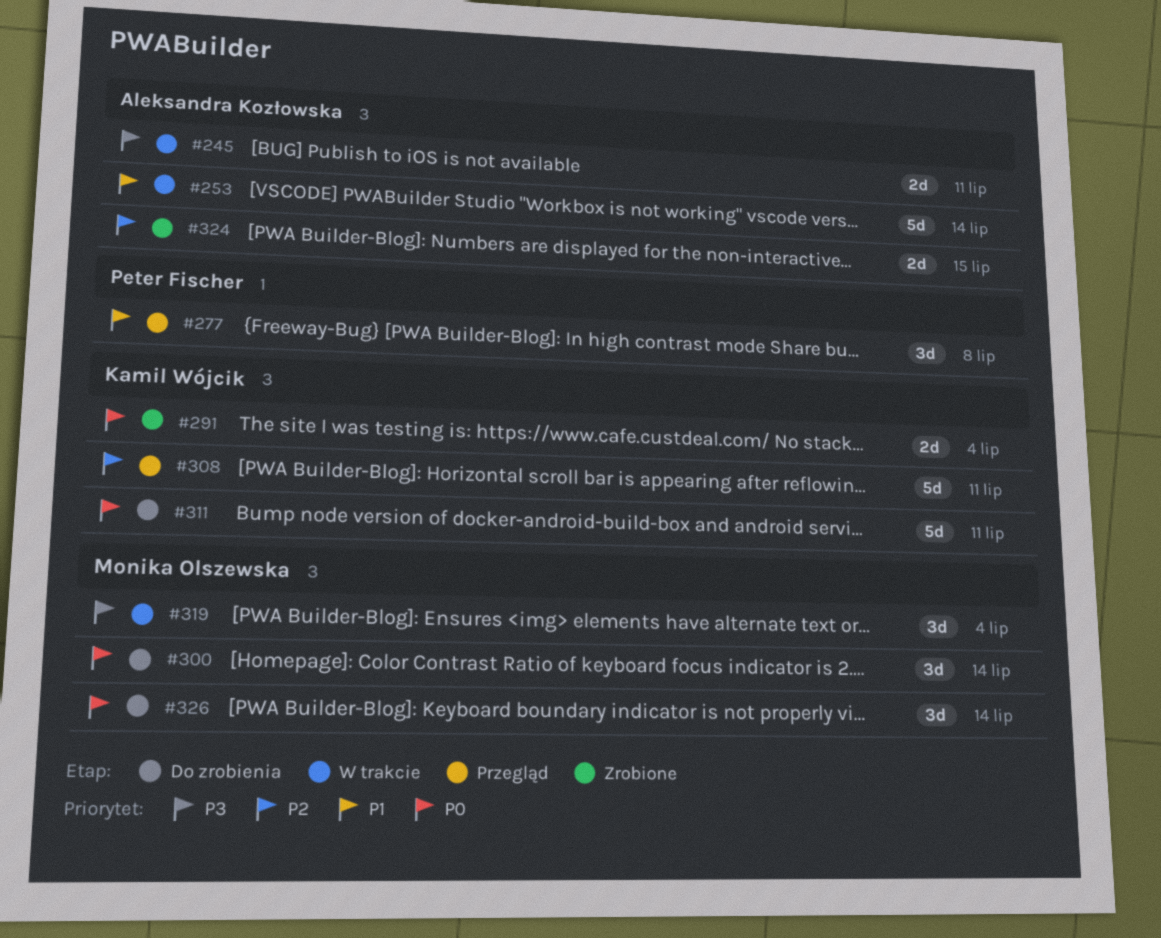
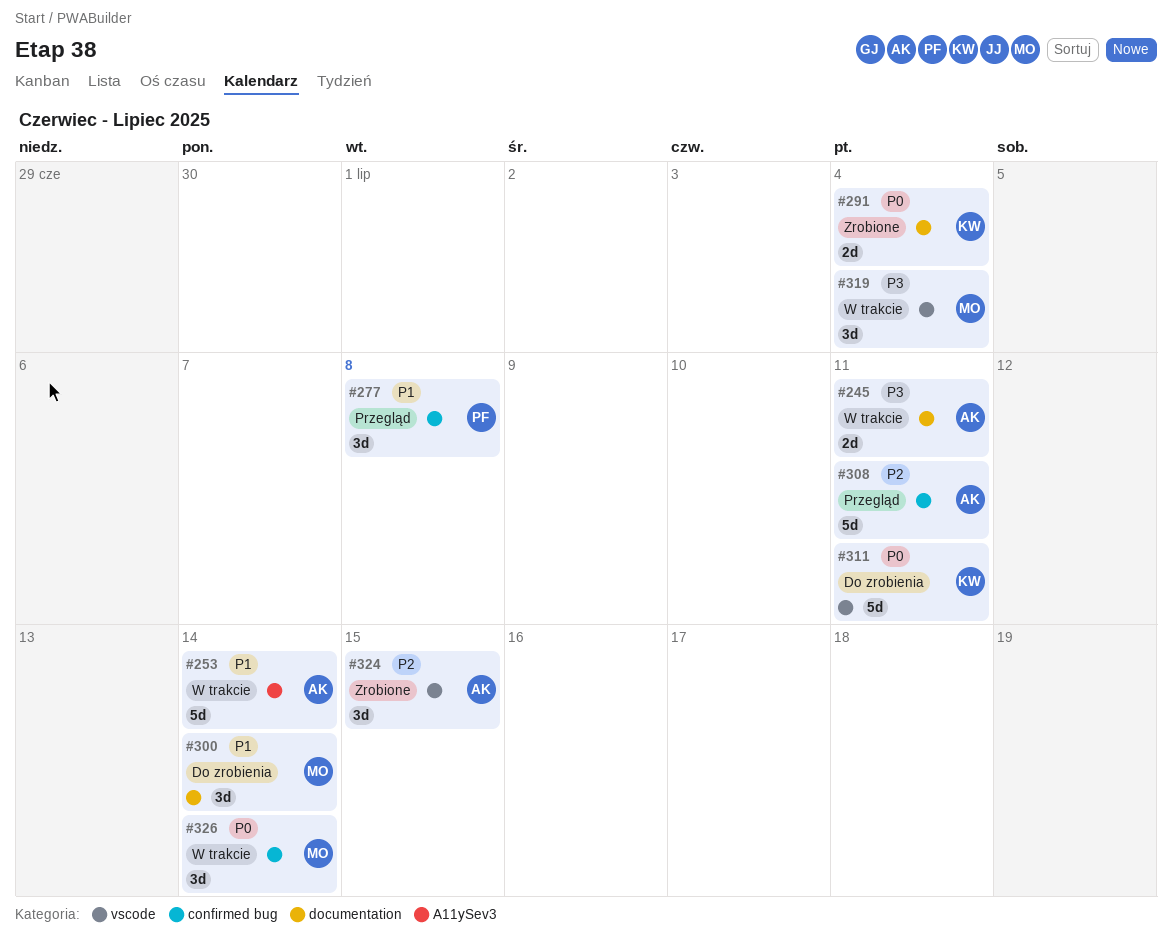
#300, priority: P0 -> P1
#308, owner: Kamil Wójcik -> Aleksandra Kozłowska
#324, estimate: 2d -> 3d
#326, status: Do zrobienia -> W trakcie

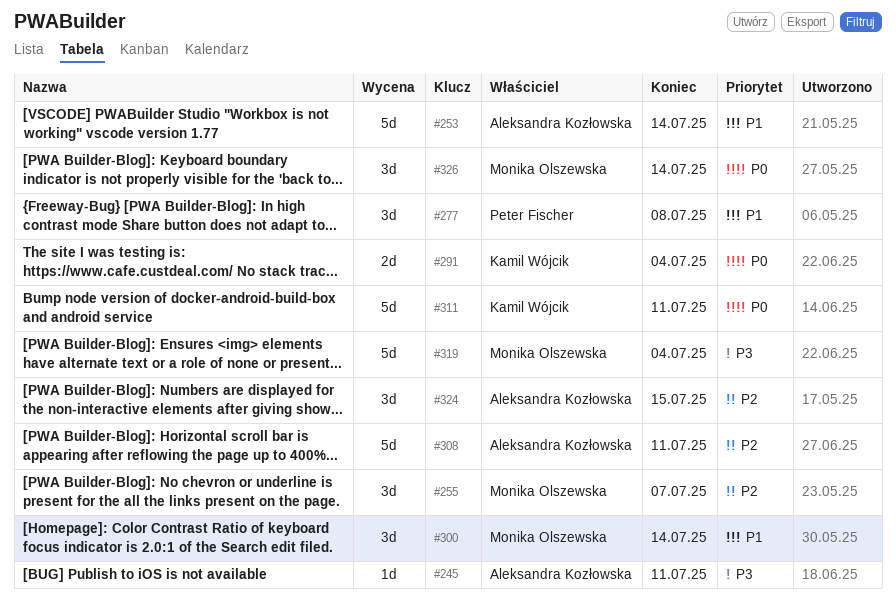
#245, estimate: 2d -> 1d
#255: none -> present
#319, estimate: 3d -> 5d

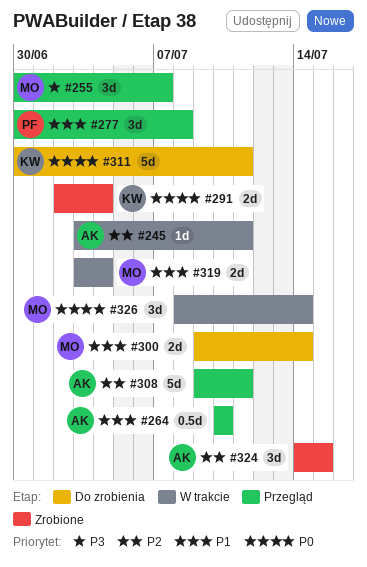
#245, priority: P3 -> P2
#253: present -> none
#255, priority: P2 -> P3
#264: none -> present
#300, estimate: 3d -> 2d
#319, priority: P3 -> P1
#319, estimate: 5d -> 2d

